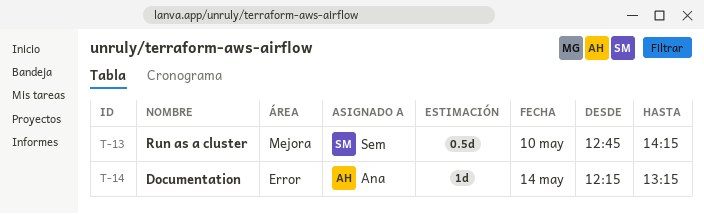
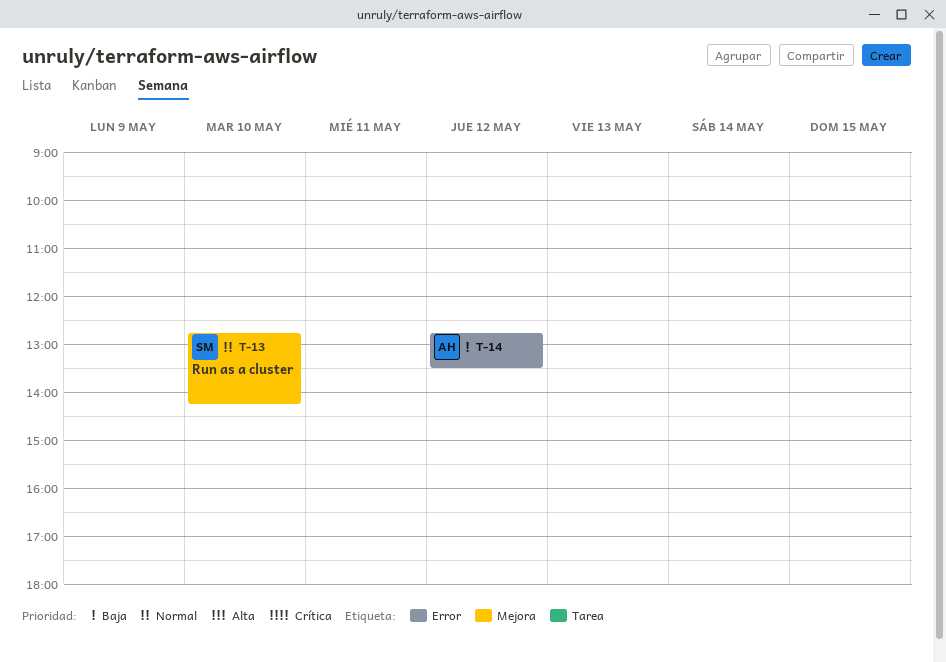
T-14, day: May 14 -> May 12
T-14, begins: 12:15 -> 12:45
T-14, ends: 13:15 -> 13:30

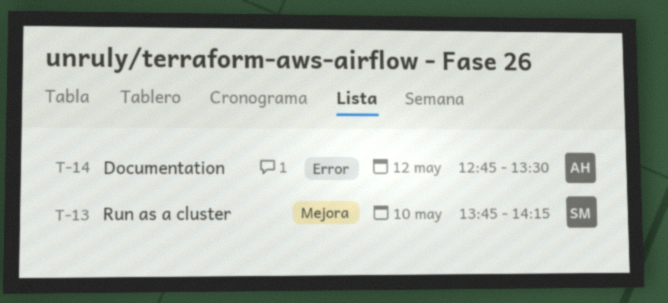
T-13, begins: 12:45 -> 13:45

